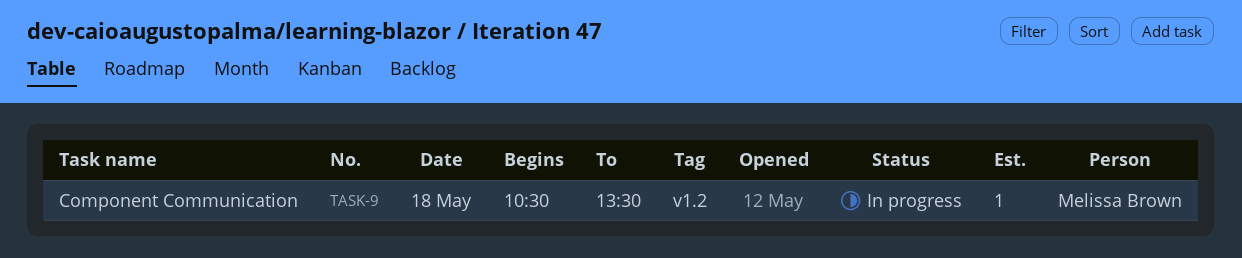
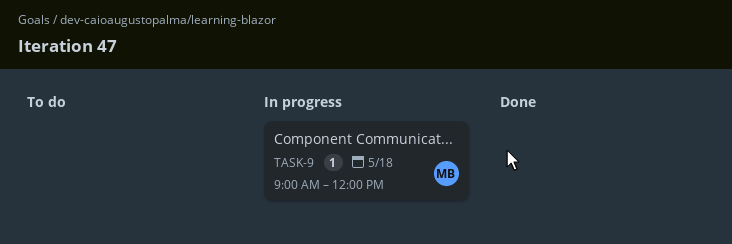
TASK-9, begins: 10:30 -> 09:00
TASK-9, ends: 13:30 -> 12:00

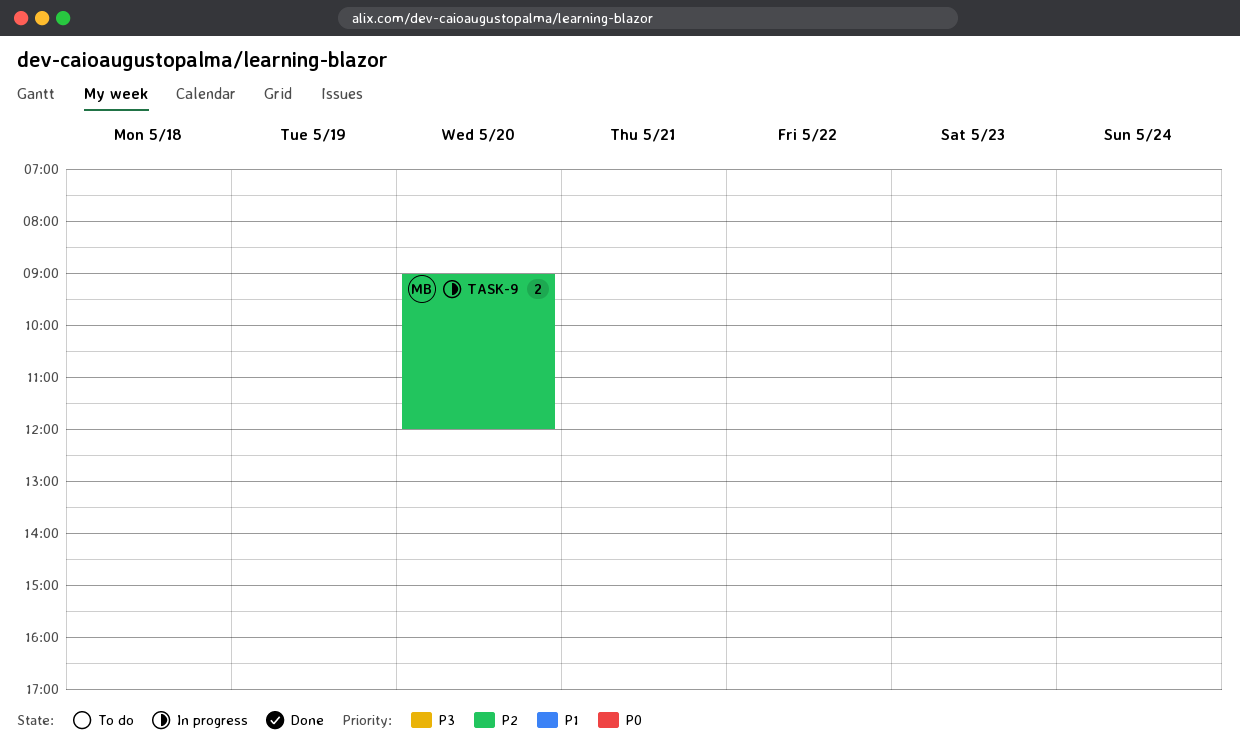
TASK-9, estimate: 1 -> 2
TASK-9, day: May 18 -> May 20

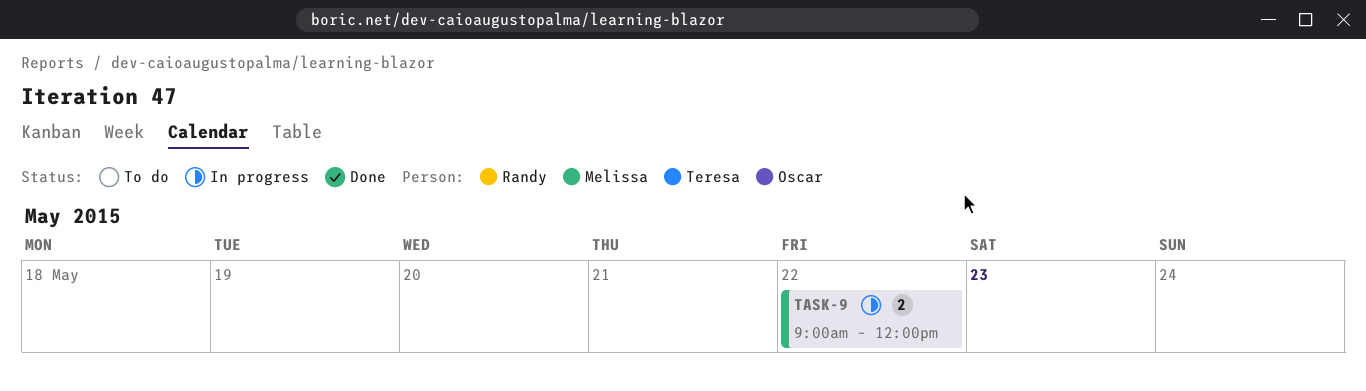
TASK-9, day: May 20 -> May 22

